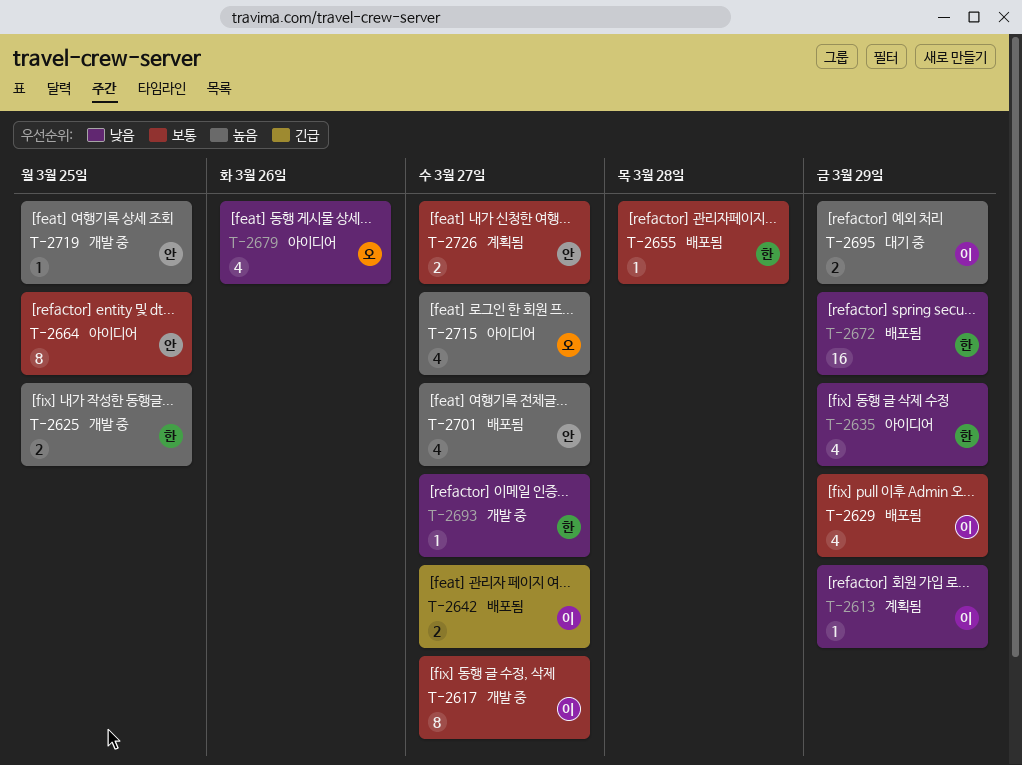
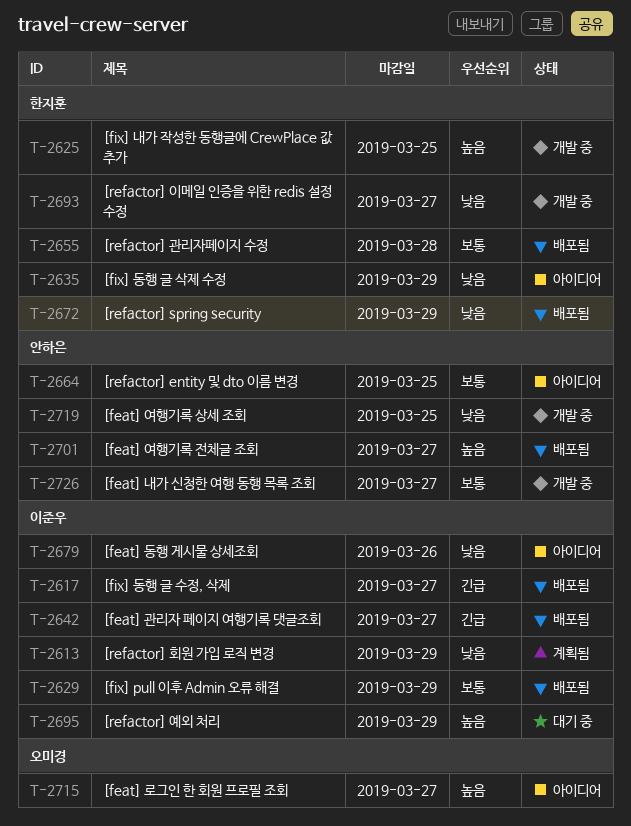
T-2617, status: 개발 중 -> 배포됨
T-2617, priority: 보통 -> 긴급
T-2679, owner: 오미경 -> 이준우
T-2719, priority: 높음 -> 낮음
T-2726, status: 계획됨 -> 개발 중

